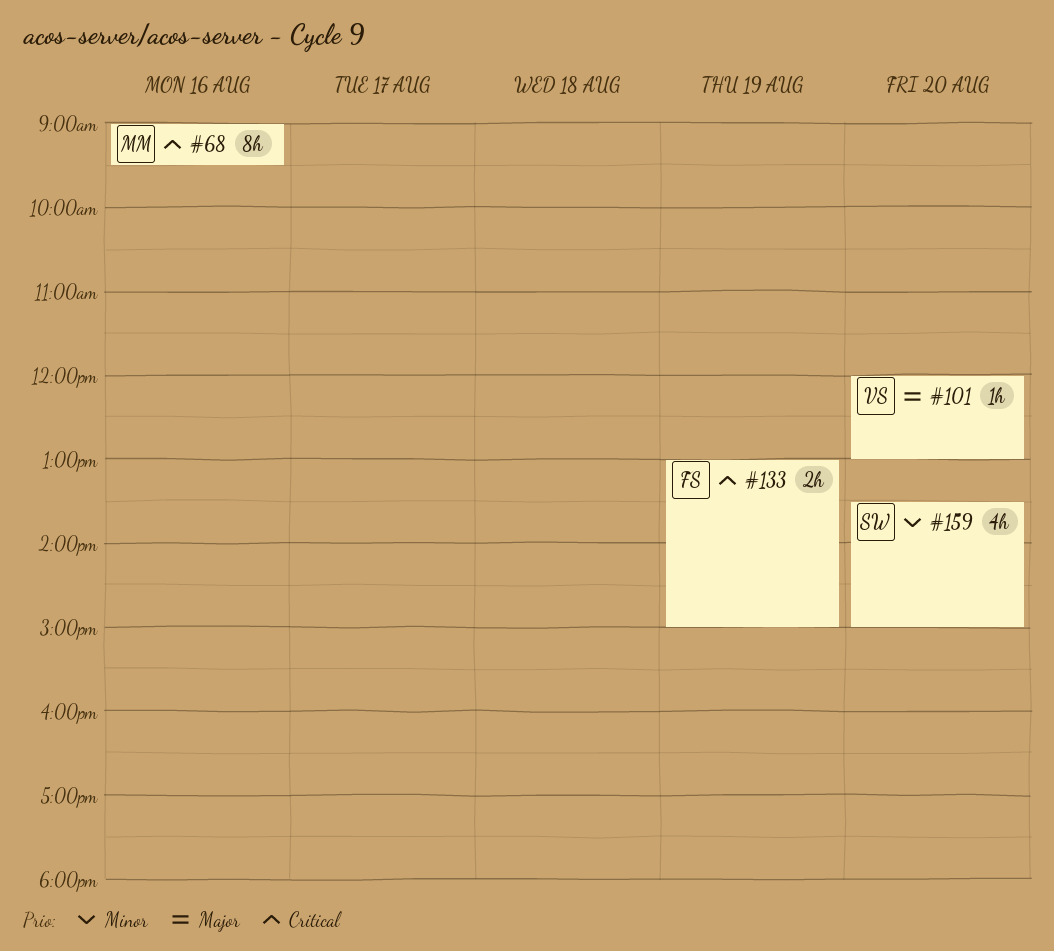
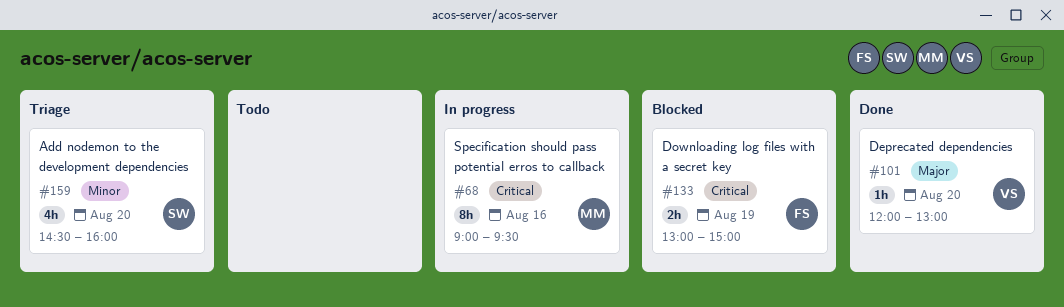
#159, begins: 13:30 -> 14:30
#159, ends: 15:00 -> 16:00

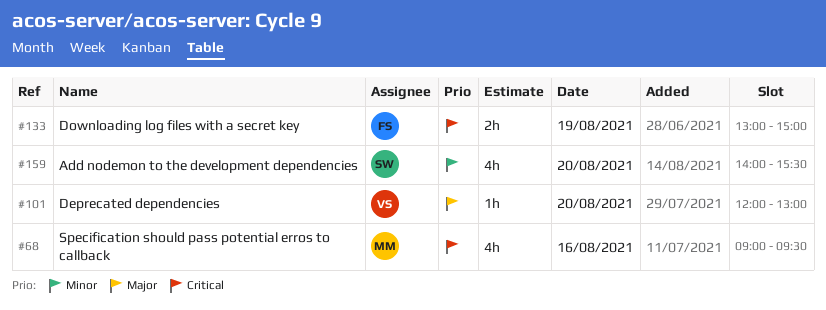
#68, estimate: 8h -> 4h
#159, begins: 14:30 -> 14:00
#159, ends: 16:00 -> 15:30

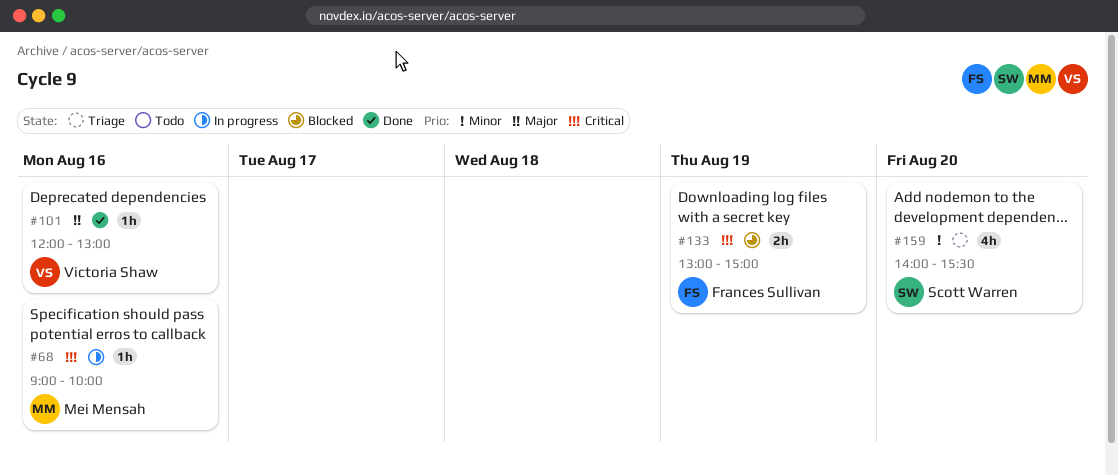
#68, estimate: 4h -> 1h
#68, ends: 09:30 -> 10:00
#101, day: Aug 20 -> Aug 16

